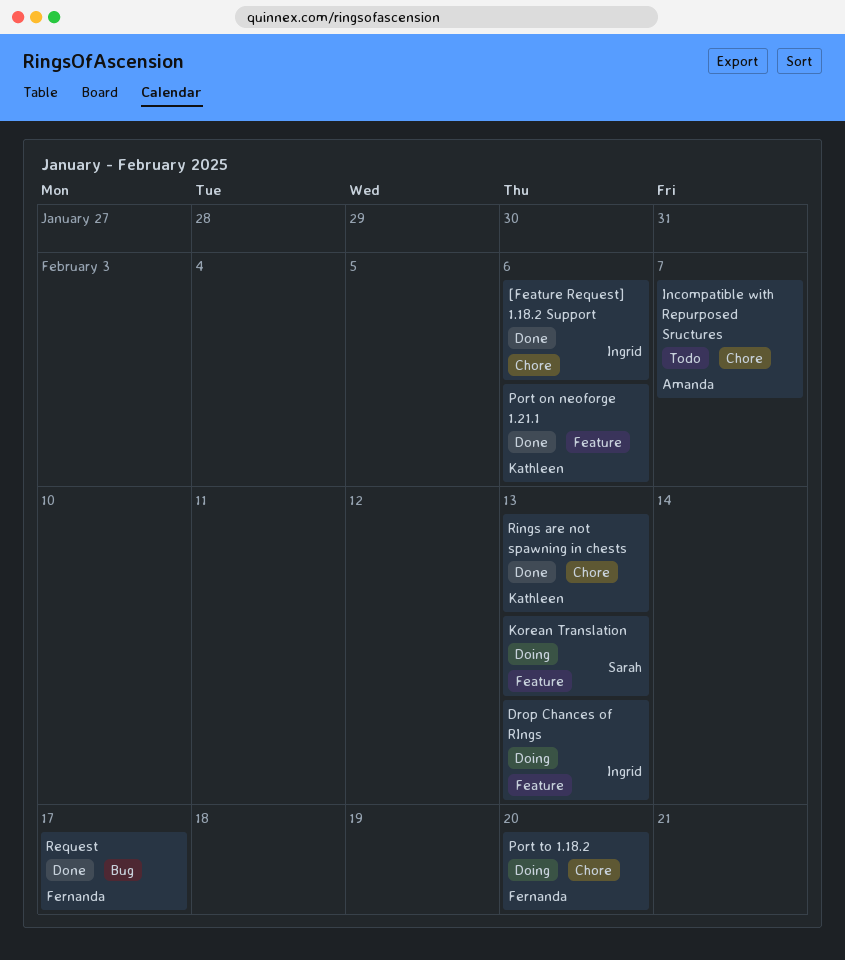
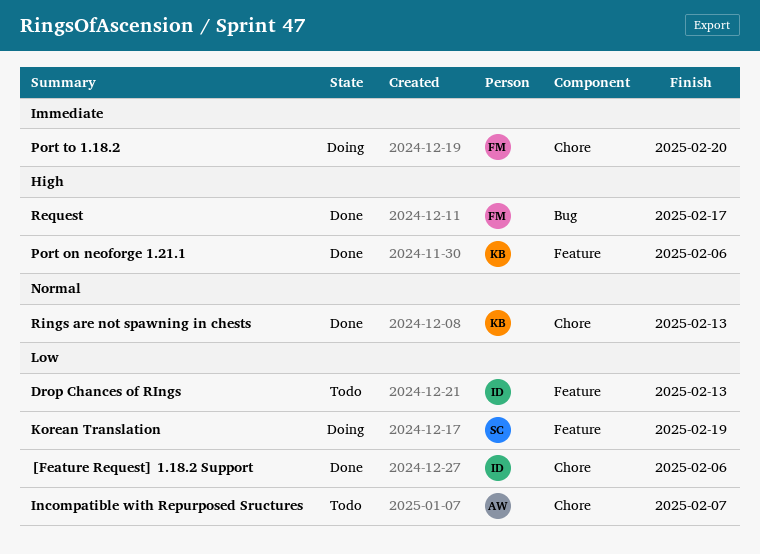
Drop Chances of RIngs, status: Doing -> Todo
Korean Translation, due: Feb 13 -> Feb 19

